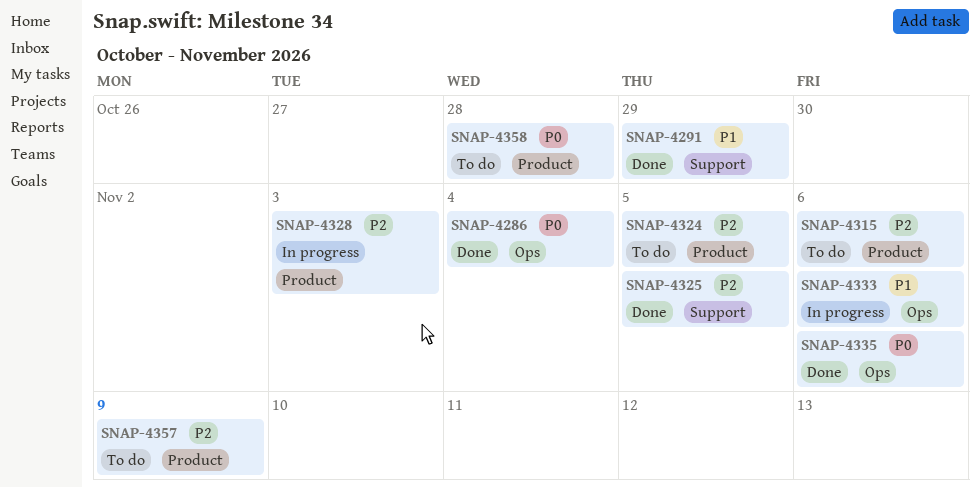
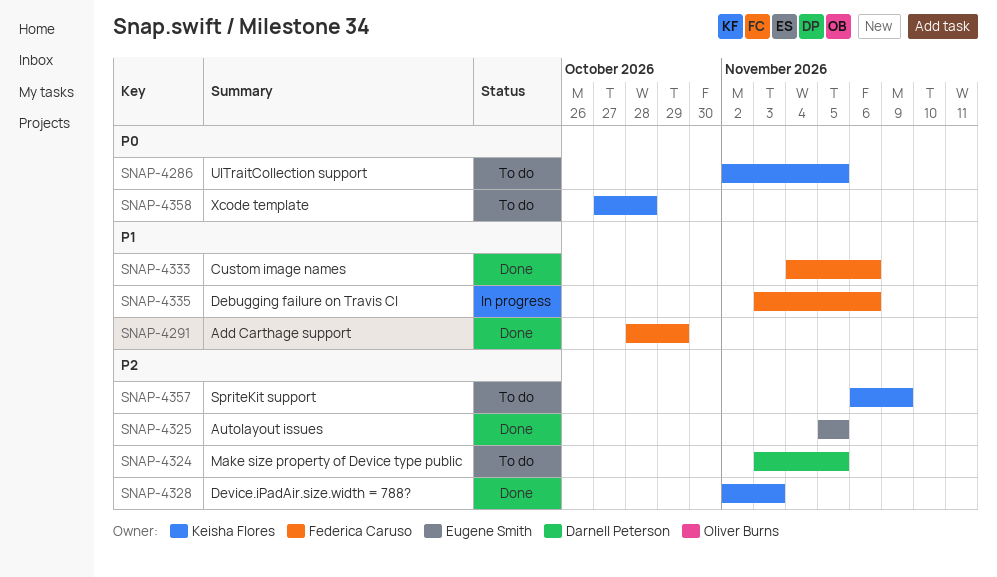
SNAP-4286, status: Done -> To do
SNAP-4286, due: Nov 4 -> Nov 5
SNAP-4315: present -> none
SNAP-4328, status: In progress -> Done
SNAP-4333, status: In progress -> Done
SNAP-4335, status: Done -> In progress
SNAP-4335, priority: P0 -> P1

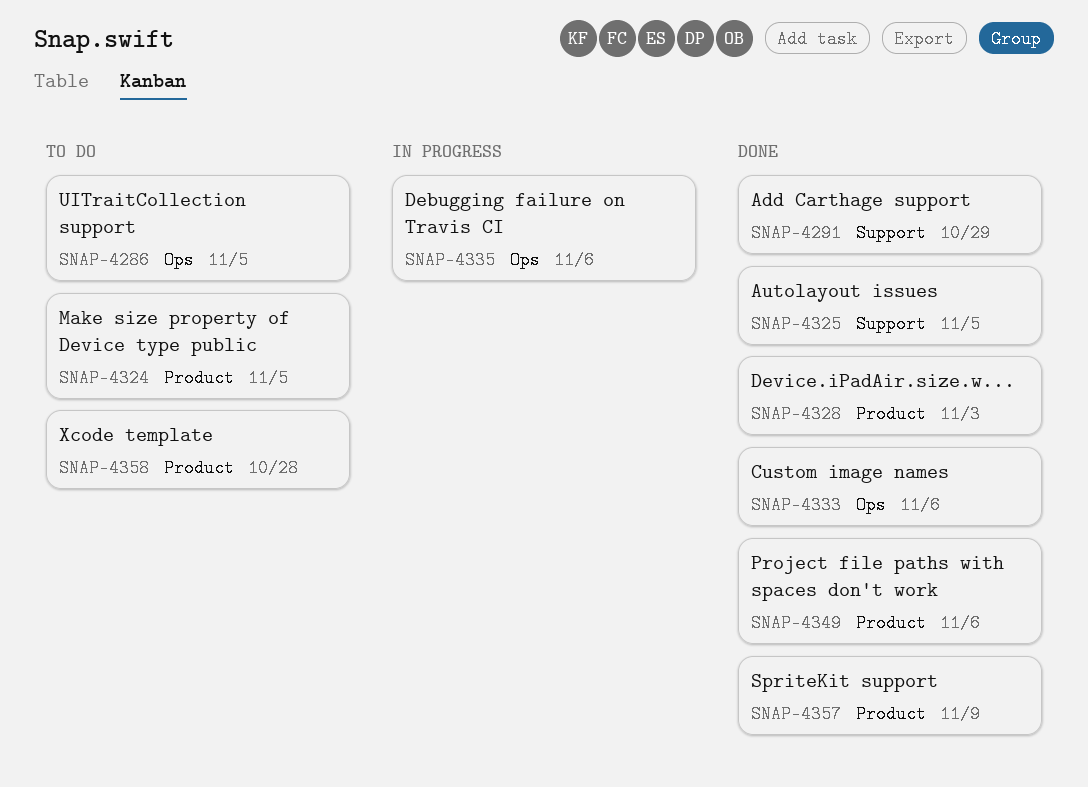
SNAP-4349: none -> present
SNAP-4357, status: To do -> Done

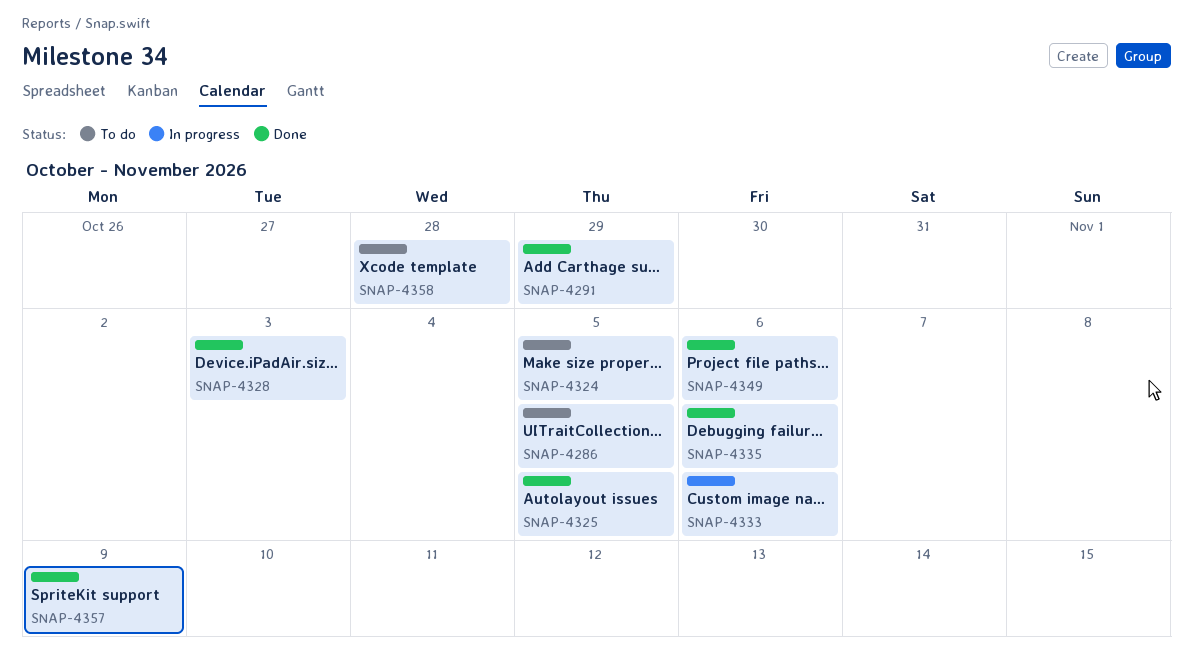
SNAP-4333, status: Done -> In progress
SNAP-4335, status: In progress -> Done

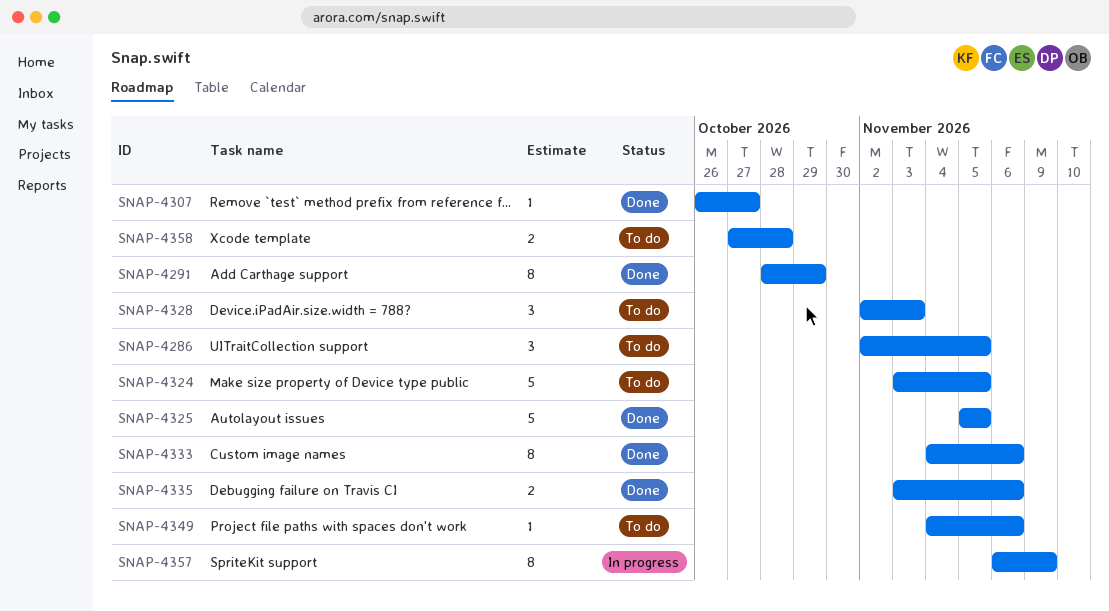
SNAP-4307: none -> present
SNAP-4328, status: Done -> To do
SNAP-4333, status: In progress -> Done
SNAP-4349, status: Done -> To do
SNAP-4357, status: Done -> In progress

